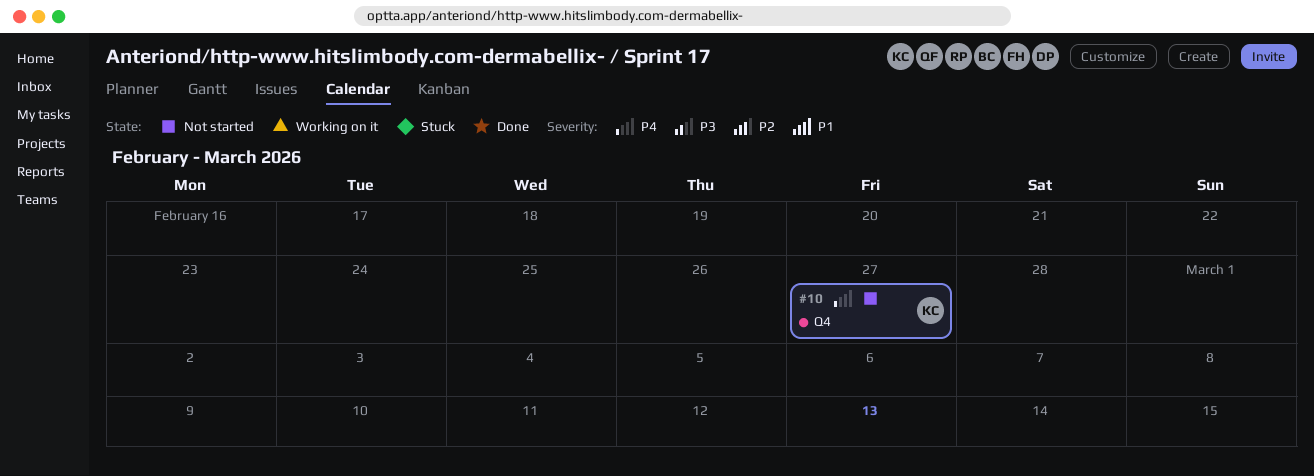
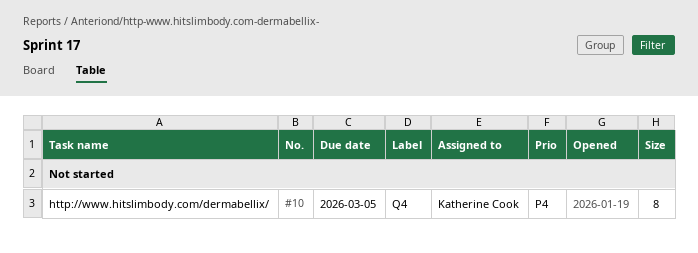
#10, due: Feb 27 -> Mar 5

